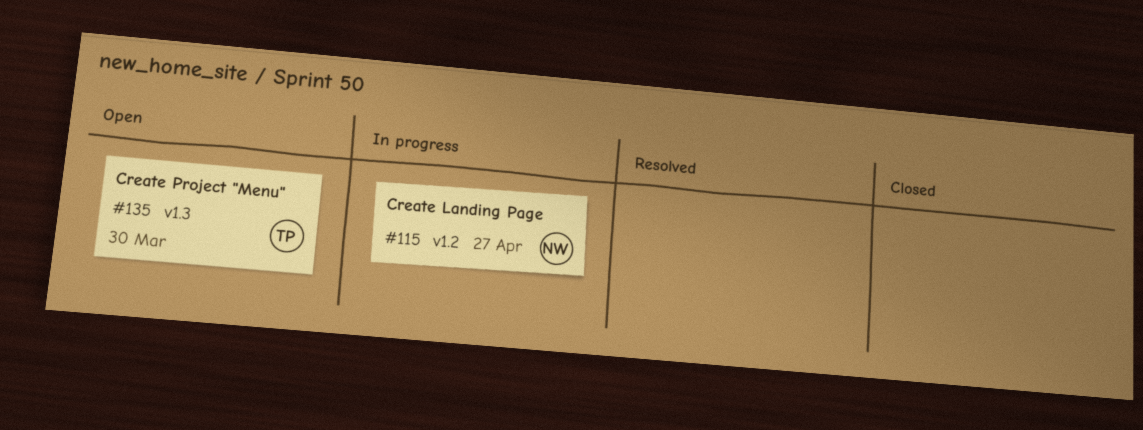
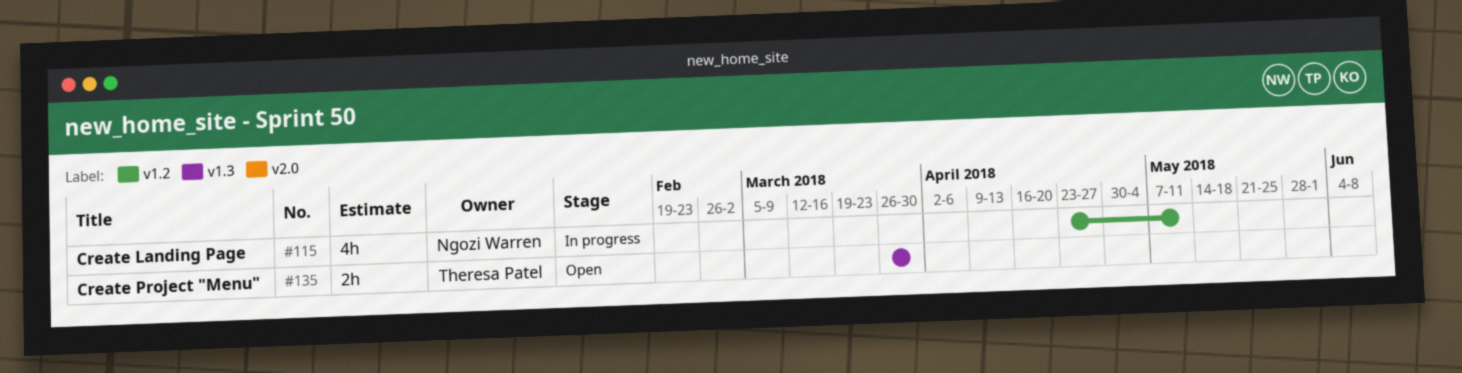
#115, due: Apr 27 -> May 11

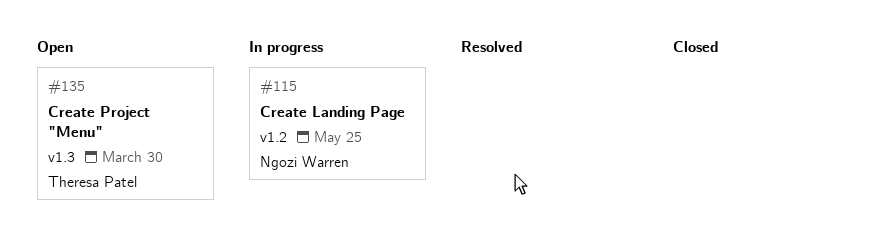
#115, due: May 11 -> May 25

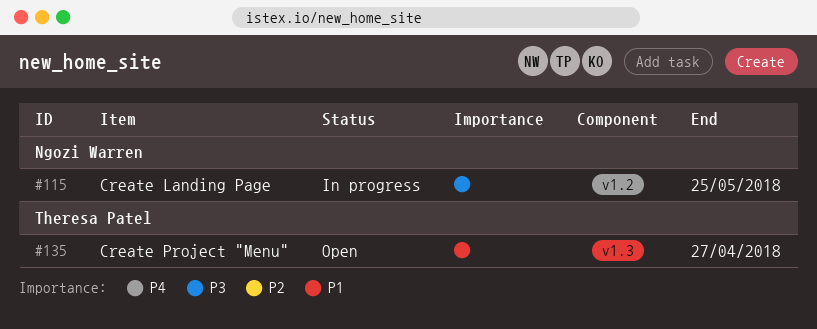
#135, due: Mar 30 -> Apr 27

